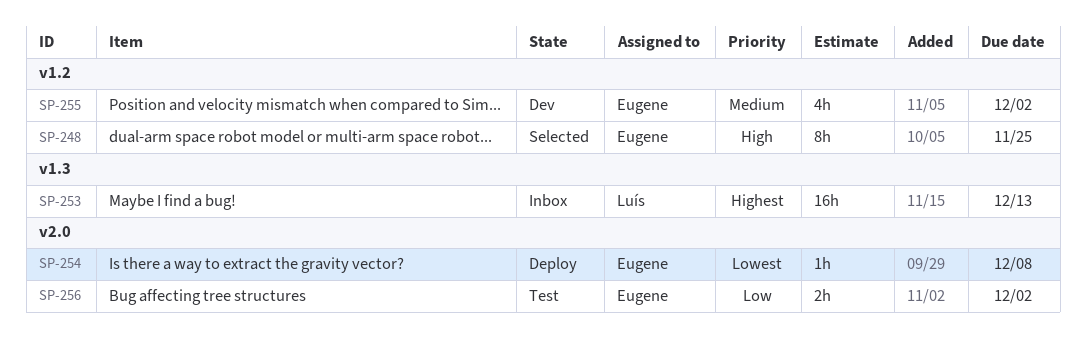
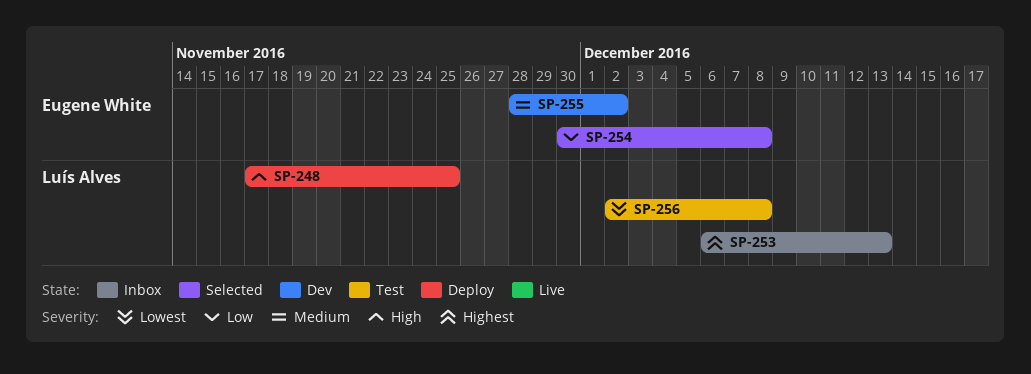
SP-248, status: Selected -> Deploy
SP-248, owner: Eugene White -> Luís Alves
SP-254, status: Deploy -> Selected
SP-254, priority: Lowest -> Low
SP-256, owner: Eugene White -> Luís Alves
SP-256, priority: Low -> Lowest
SP-256, due: Dec 2 -> Dec 8

